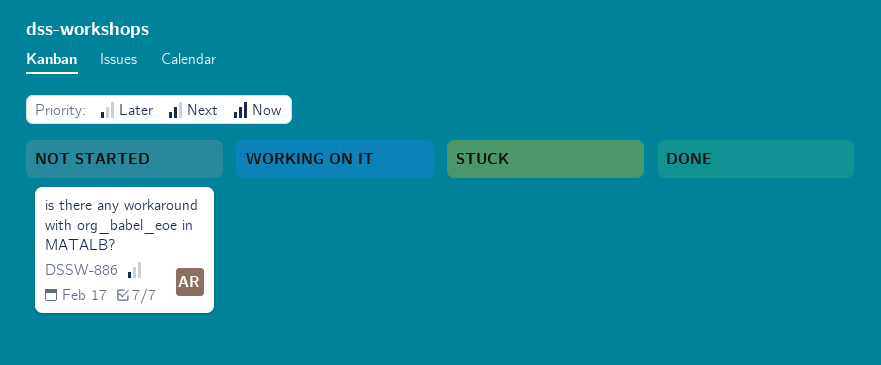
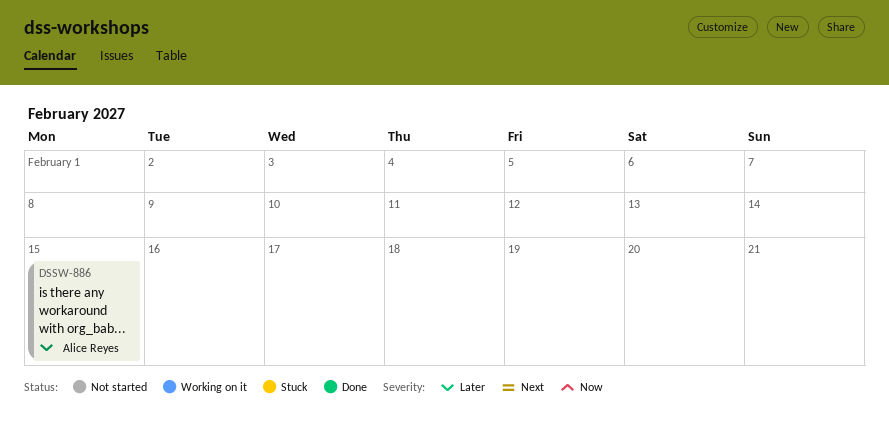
DSSW-886, due: Feb 17 -> Feb 15

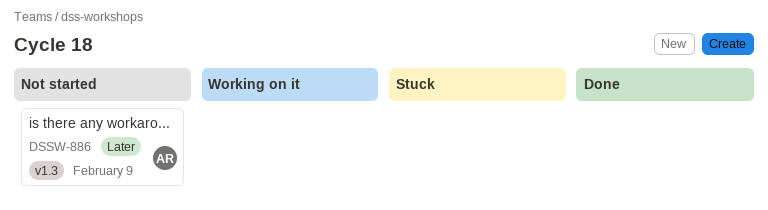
DSSW-886, due: Feb 15 -> Feb 9

